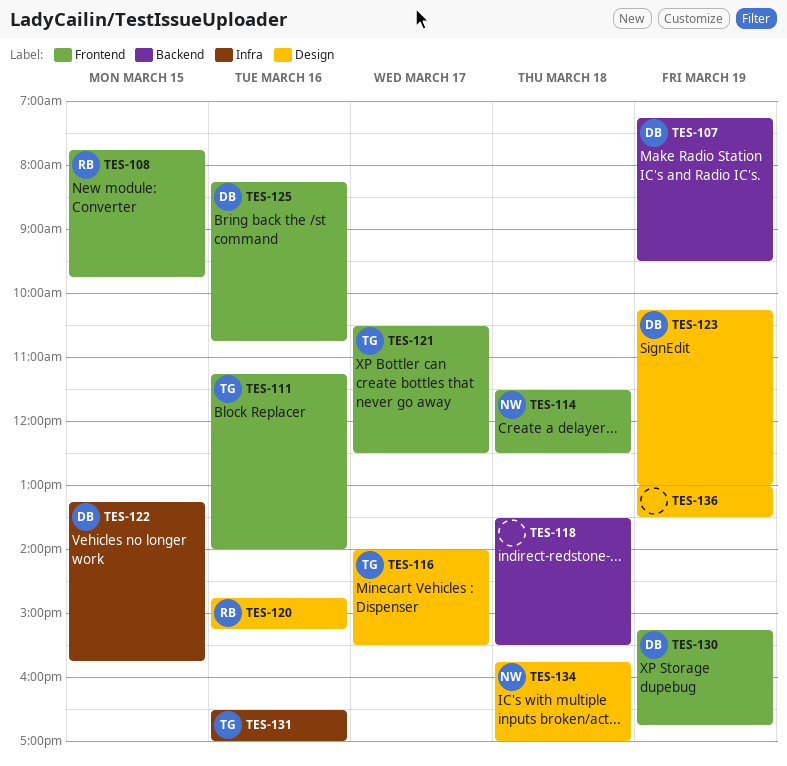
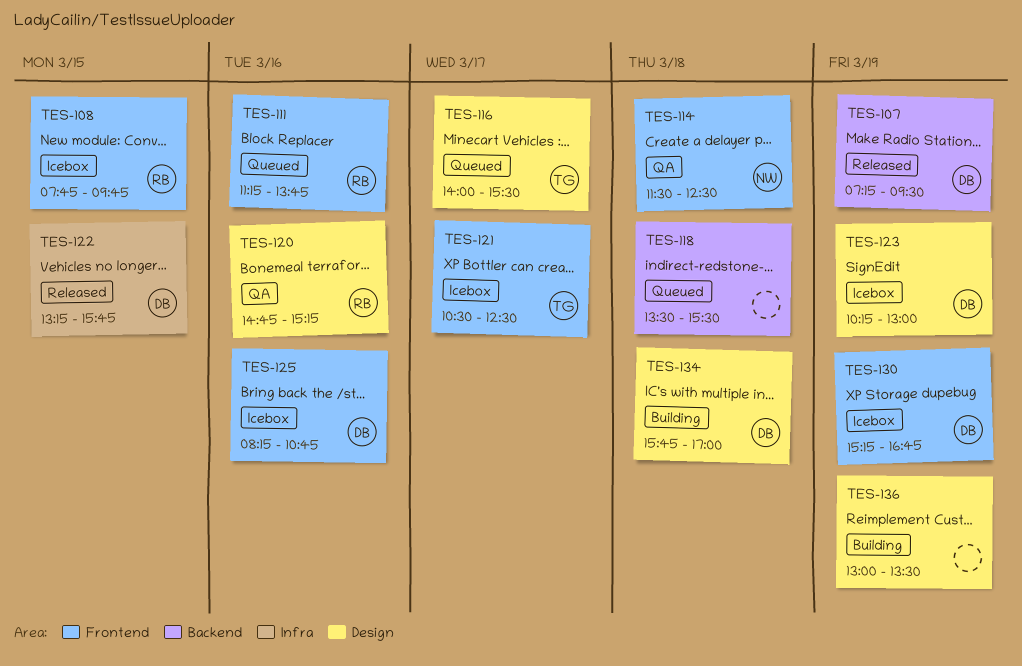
TES-111, owner: TG -> RB
TES-111, ends: 14:00 -> 13:45
TES-131: present -> none
TES-134, owner: NW -> DB

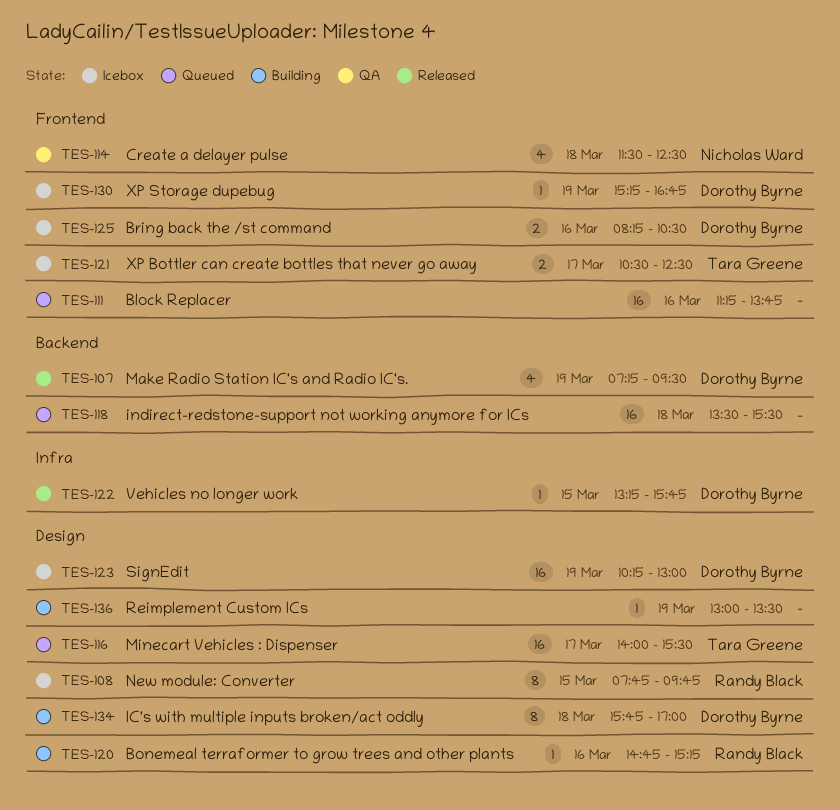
TES-108, label: Frontend -> Design
TES-111, owner: Randy Black -> none
TES-120, status: QA -> Building
TES-125, ends: 10:45 -> 10:30

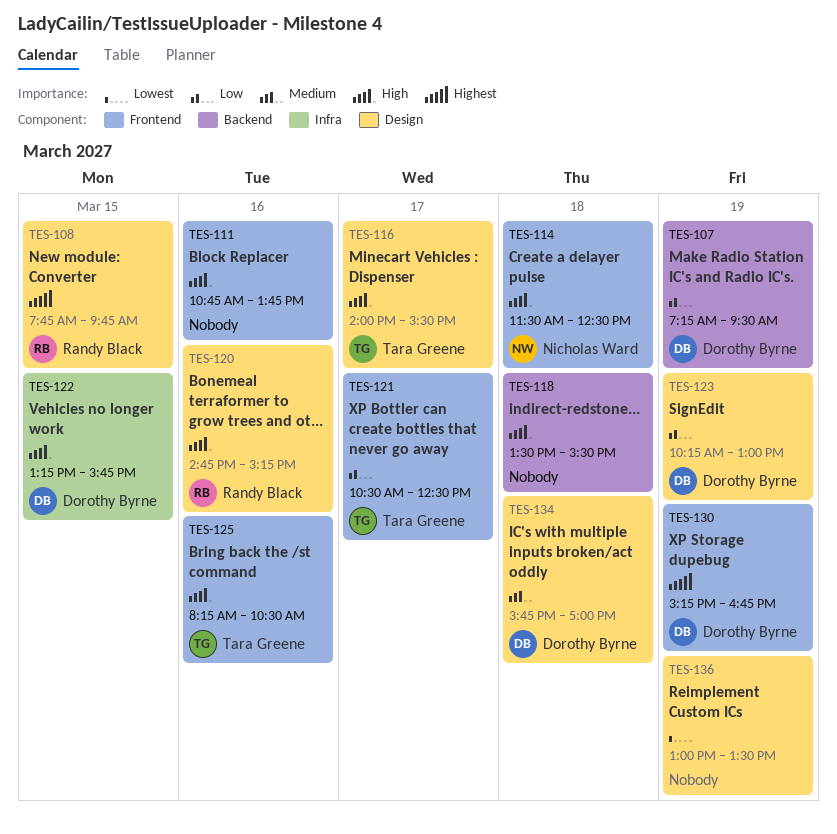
TES-111, begins: 11:15 -> 10:45
TES-125, owner: Dorothy Byrne -> Tara Greene

